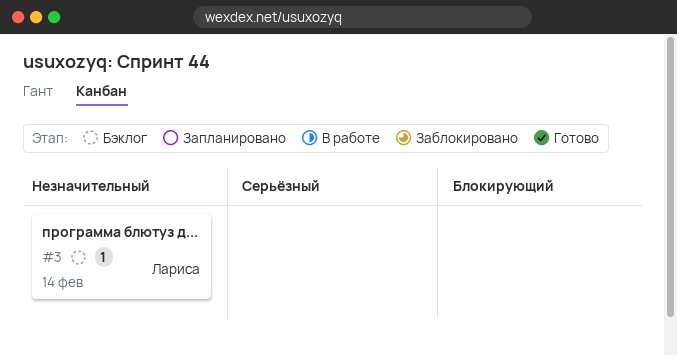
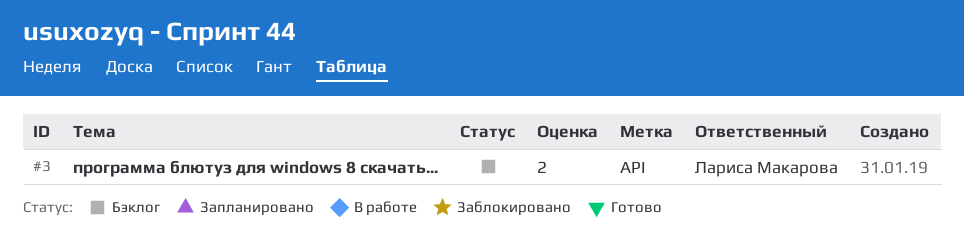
#3, estimate: 1 -> 2

